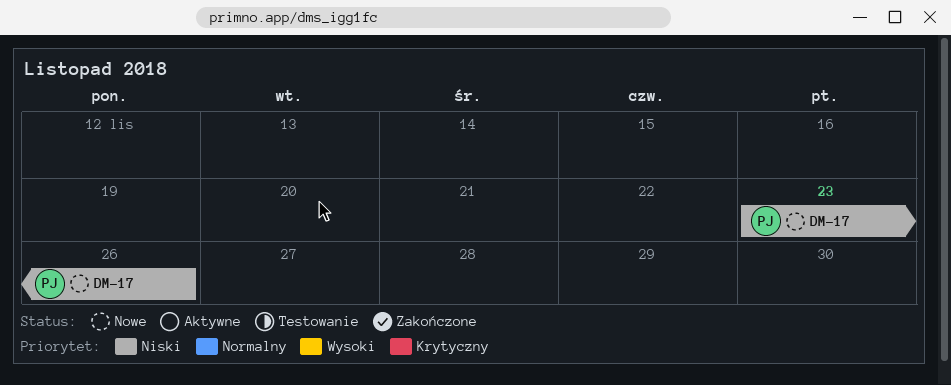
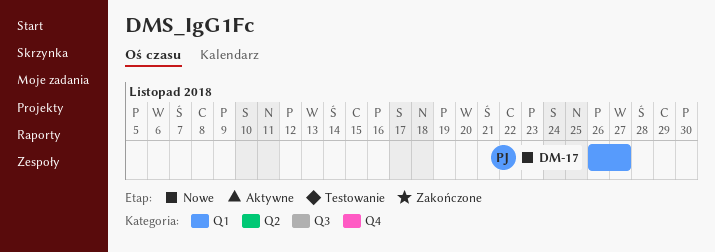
DM-17, start: Nov 23 -> Nov 26
DM-17, due: Nov 26 -> Nov 27

